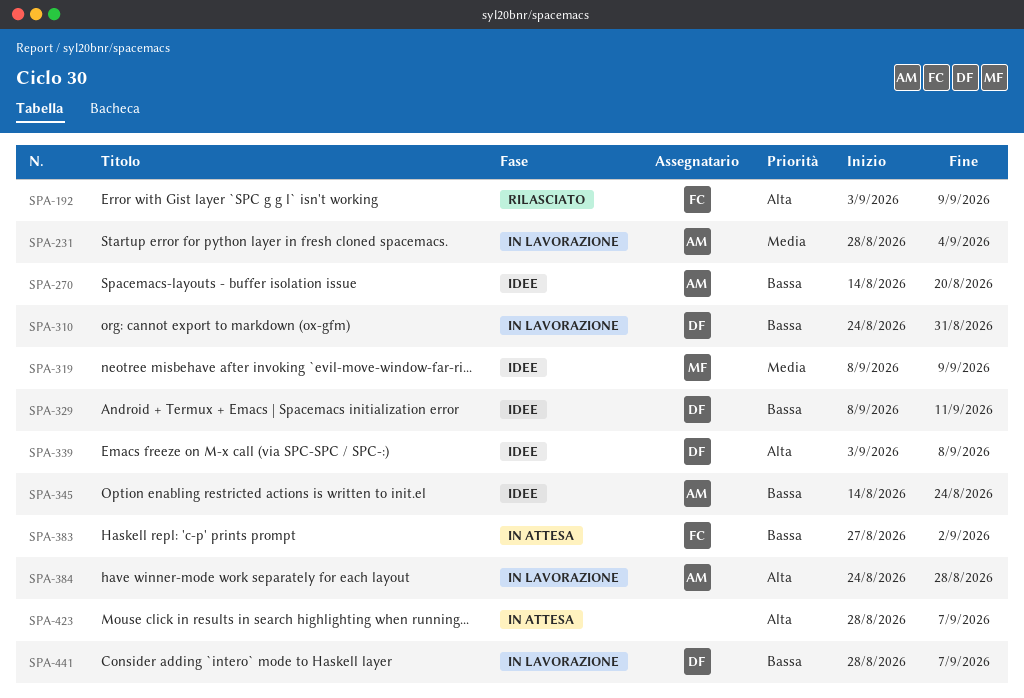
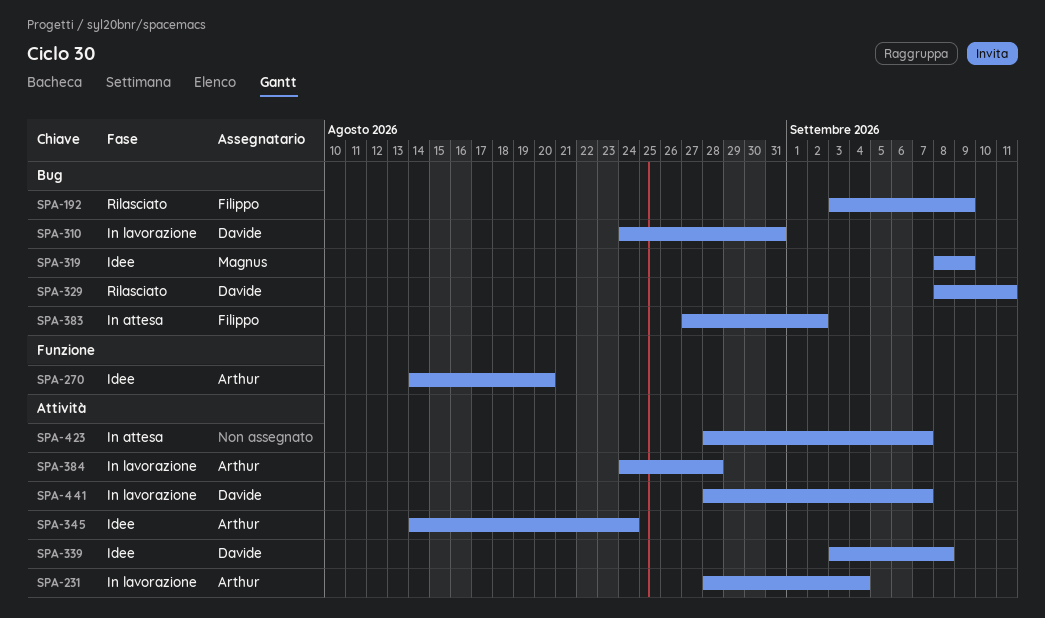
SPA-329, status: Idee -> Rilasciato

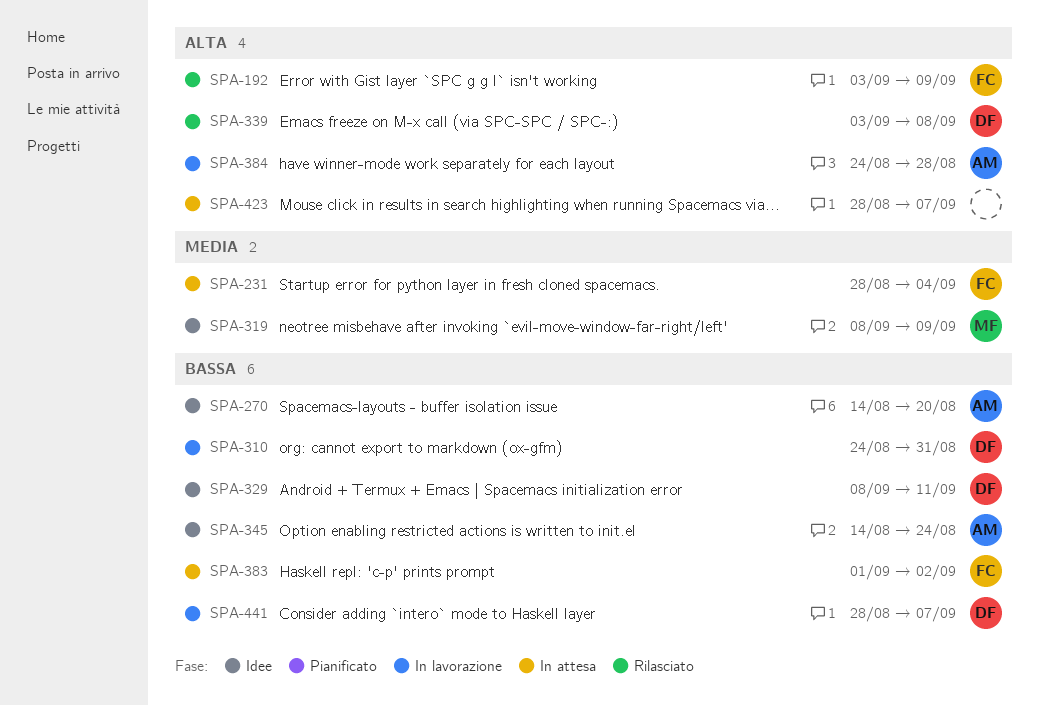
SPA-231, status: In lavorazione -> In attesa
SPA-231, owner: Arthur -> Filippo
SPA-329, status: Rilasciato -> Idee
SPA-339, status: Idee -> Rilasciato
SPA-383, start: Aug 27 -> Sep 1

